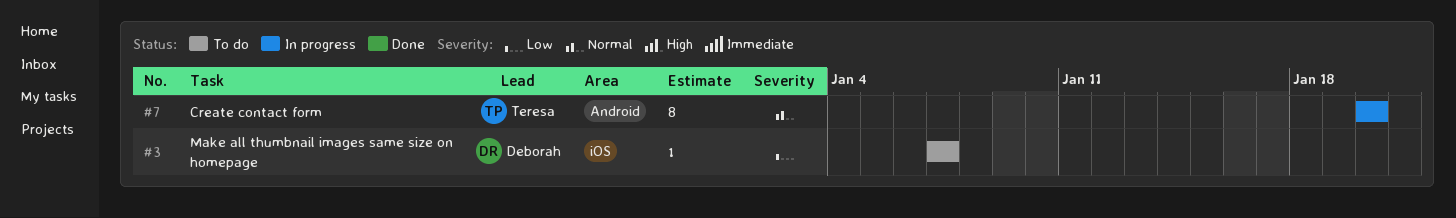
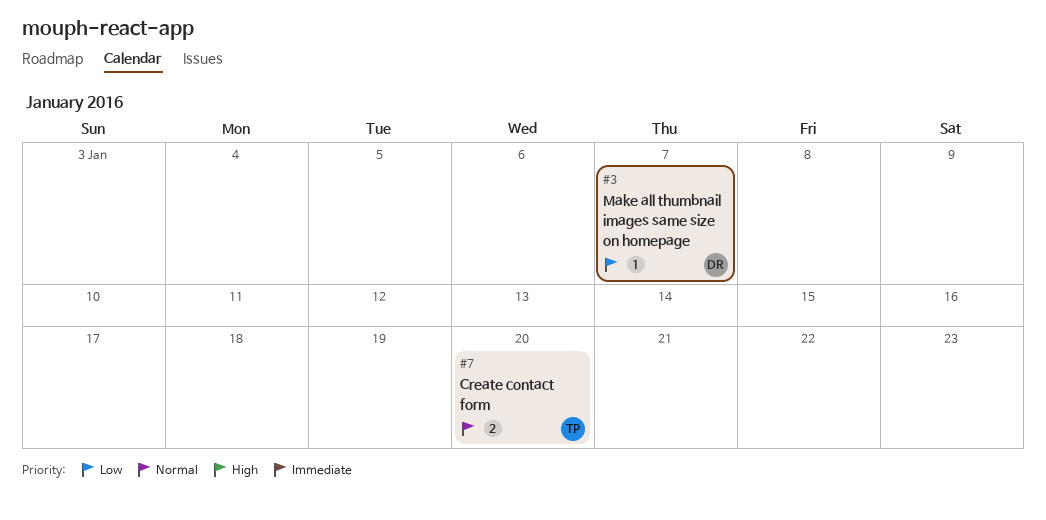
#7, estimate: 8 -> 2

